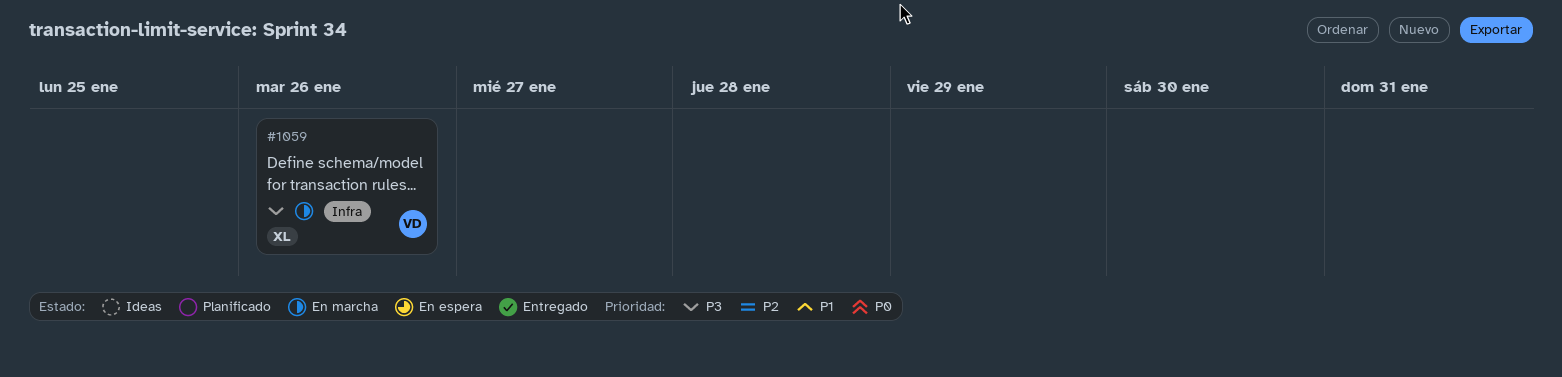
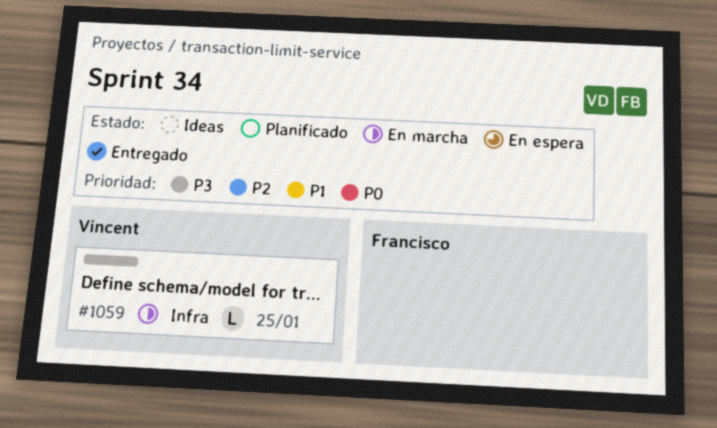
#1059, estimate: XL -> L
#1059, due: Jan 26 -> Jan 25

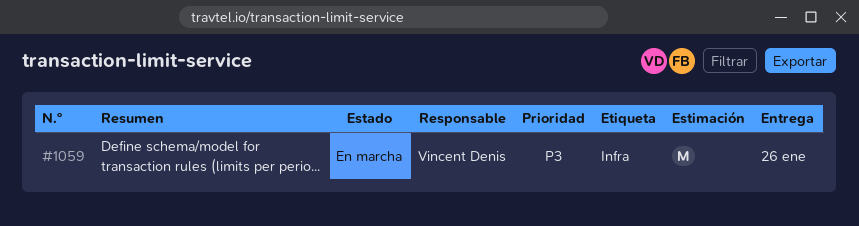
#1059, estimate: L -> M
#1059, due: Jan 25 -> Jan 26

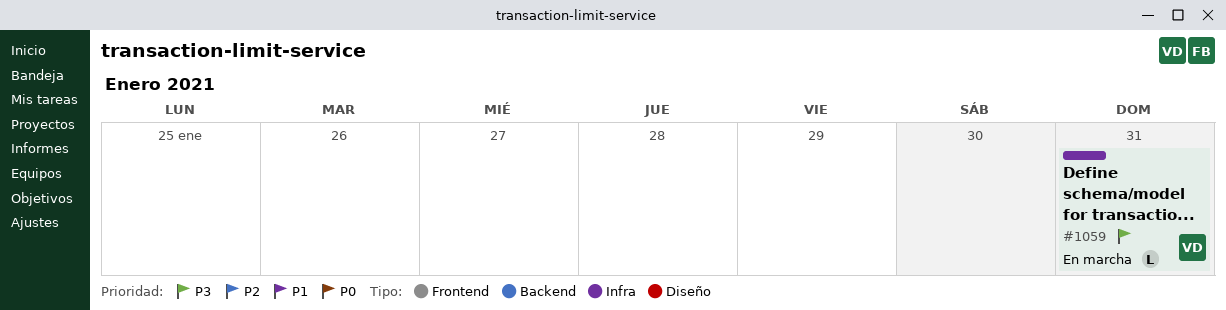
#1059, estimate: M -> L
#1059, due: Jan 26 -> Jan 31

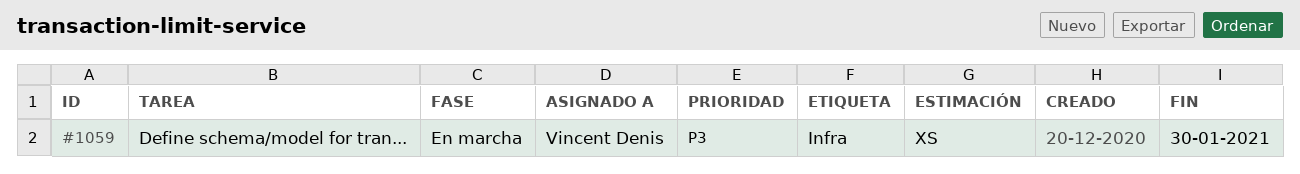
#1059, estimate: L -> XS
#1059, due: Jan 31 -> Jan 30

